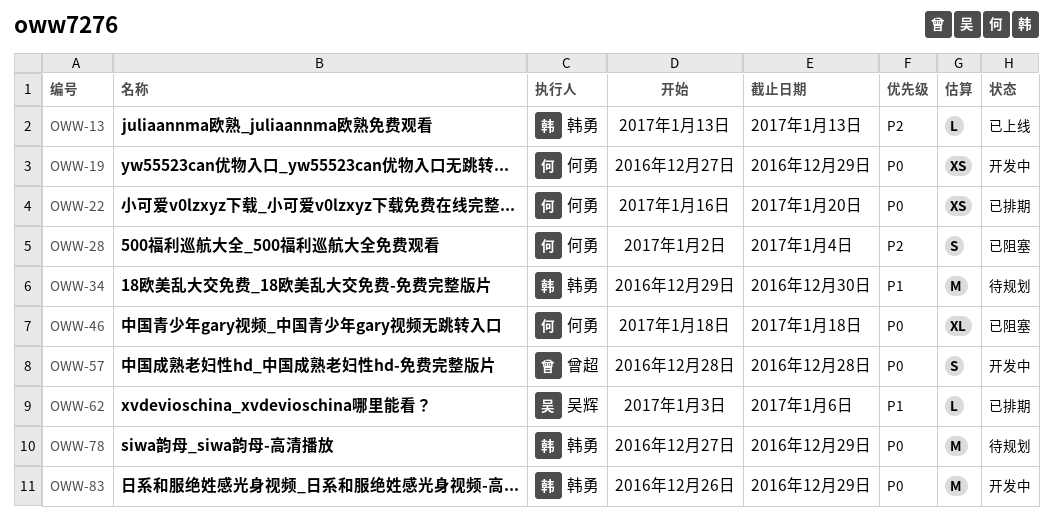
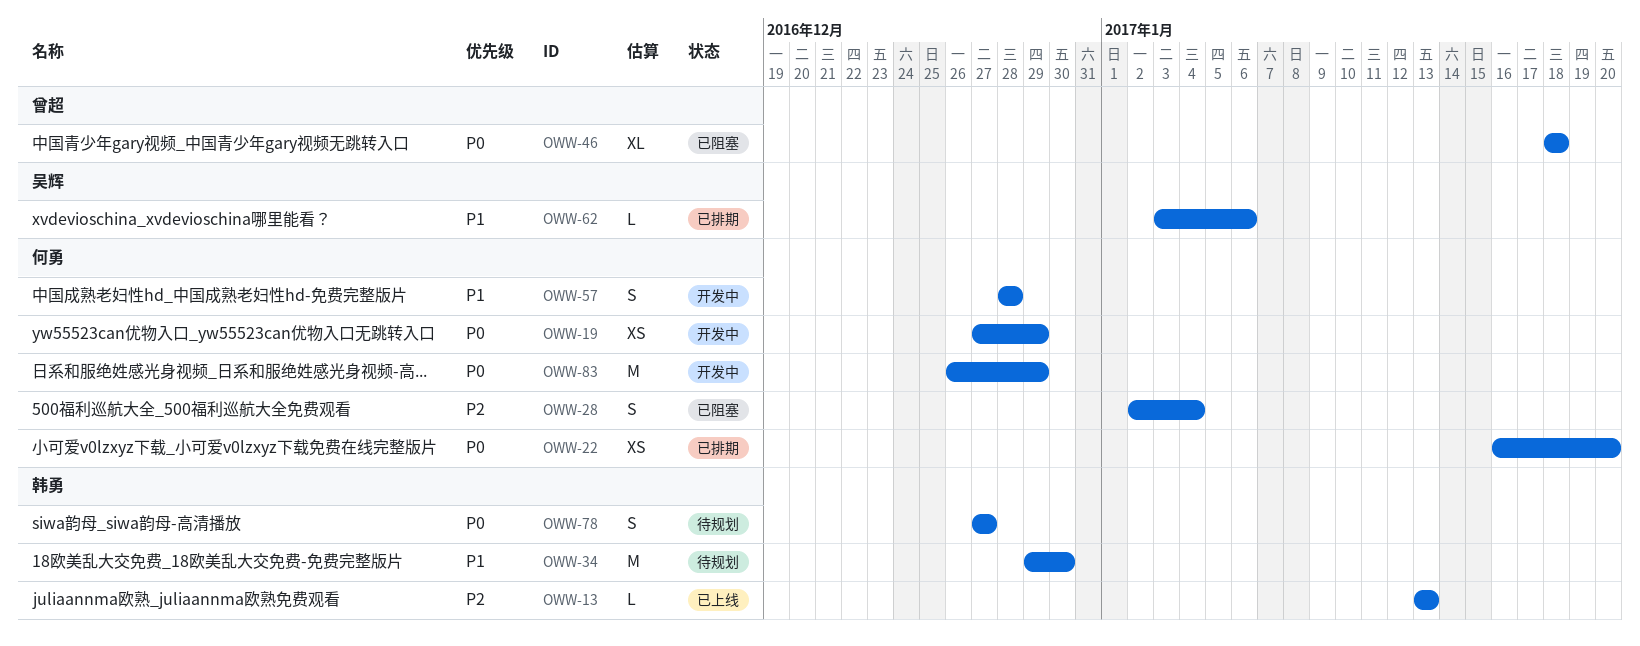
OWW-46, owner: 何勇 -> 曾超
OWW-57, owner: 曾超 -> 何勇
OWW-57, priority: P0 -> P1
OWW-78, estimate: M -> S
OWW-78, due: Dec 29 -> Dec 27
OWW-83, owner: 韩勇 -> 何勇

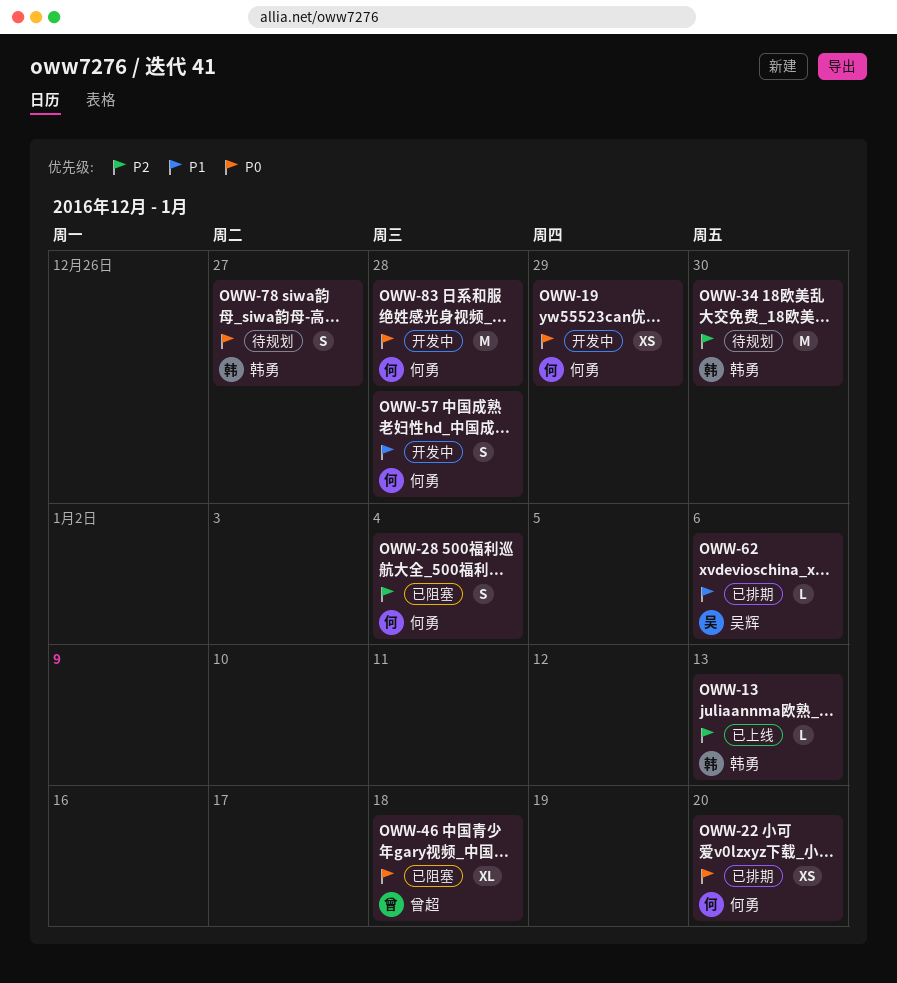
OWW-34, priority: P1 -> P2
OWW-83, due: Dec 29 -> Dec 28

